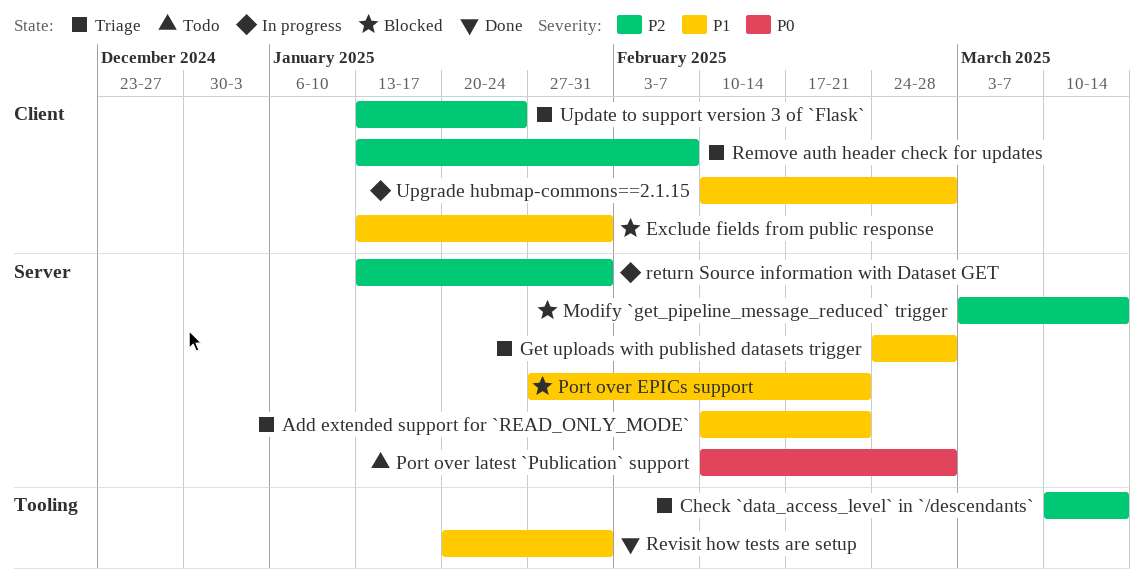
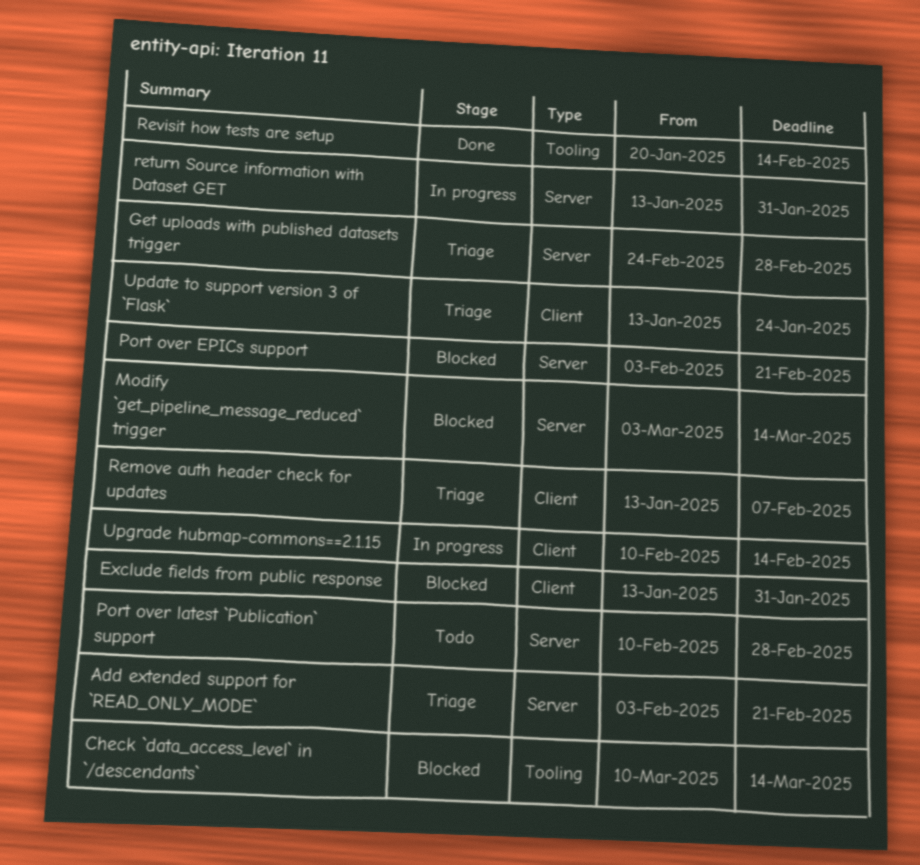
Add extended support for `READ_ONLY_MODE`, start: Feb 10 -> Feb 3
Check `data_access_level` in `/descendants`, status: Triage -> Blocked
Port over EPICs support, start: Jan 27 -> Feb 3
Revisit how tests are setup, due: Jan 31 -> Feb 14
Upgrade hubmap-commons==2.1.15, due: Feb 28 -> Feb 14

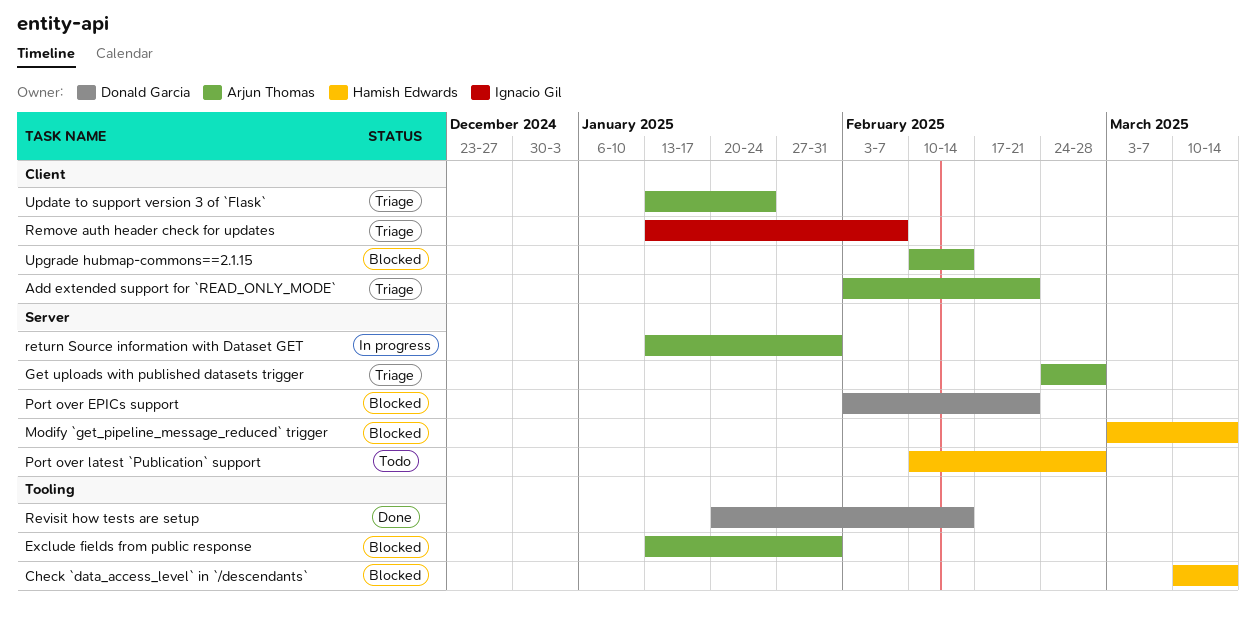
Add extended support for `READ_ONLY_MODE`, label: Server -> Client
Exclude fields from public response, label: Client -> Tooling
Upgrade hubmap-commons==2.1.15, status: In progress -> Blocked

